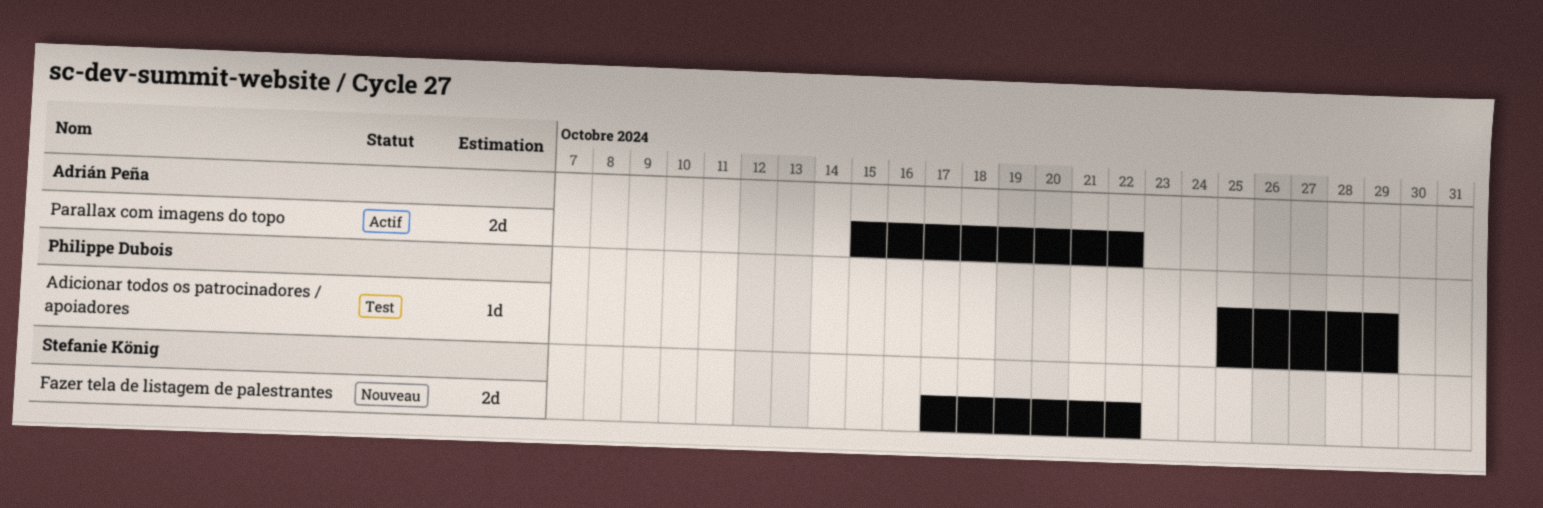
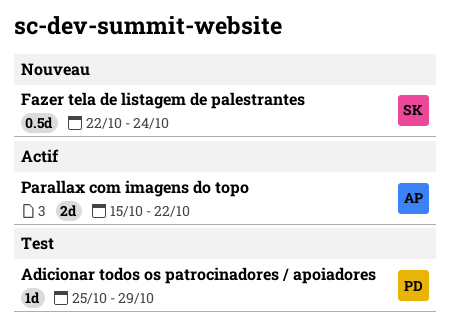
Fazer tela de listagem de palestrantes, estimate: 2d -> 0.5d
Fazer tela de listagem de palestrantes, start: Oct 17 -> Oct 22
Fazer tela de listagem de palestrantes, due: Oct 22 -> Oct 24

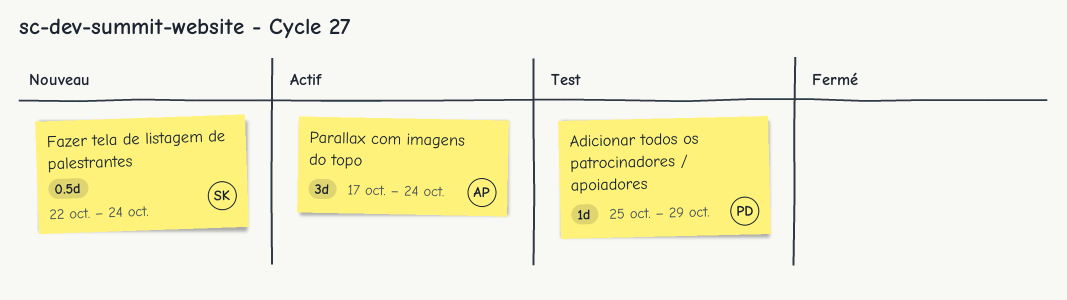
Parallax com imagens do topo, estimate: 2d -> 3d
Parallax com imagens do topo, start: Oct 15 -> Oct 17
Parallax com imagens do topo, due: Oct 22 -> Oct 24

